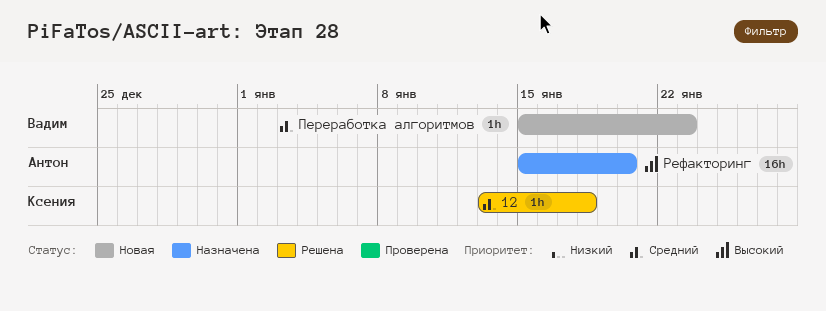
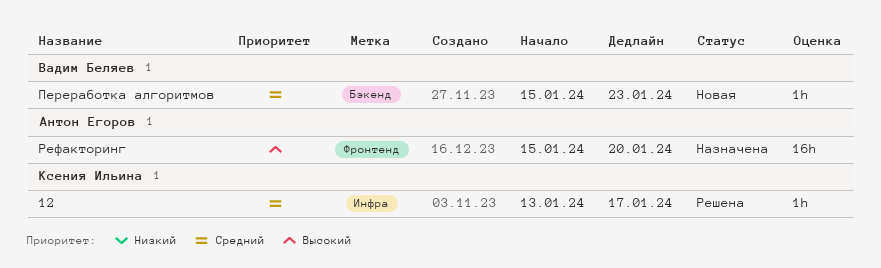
12, due: Jan 18 -> Jan 17

